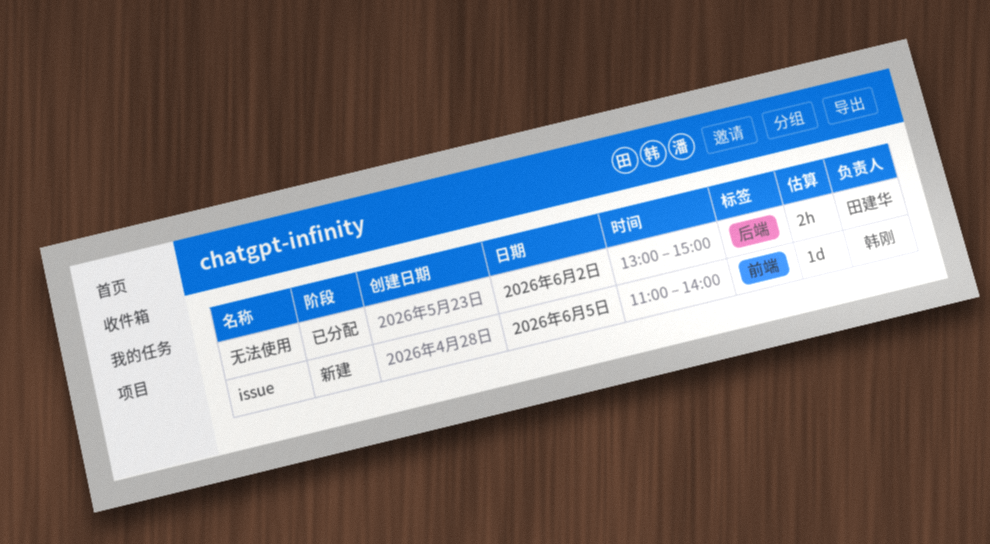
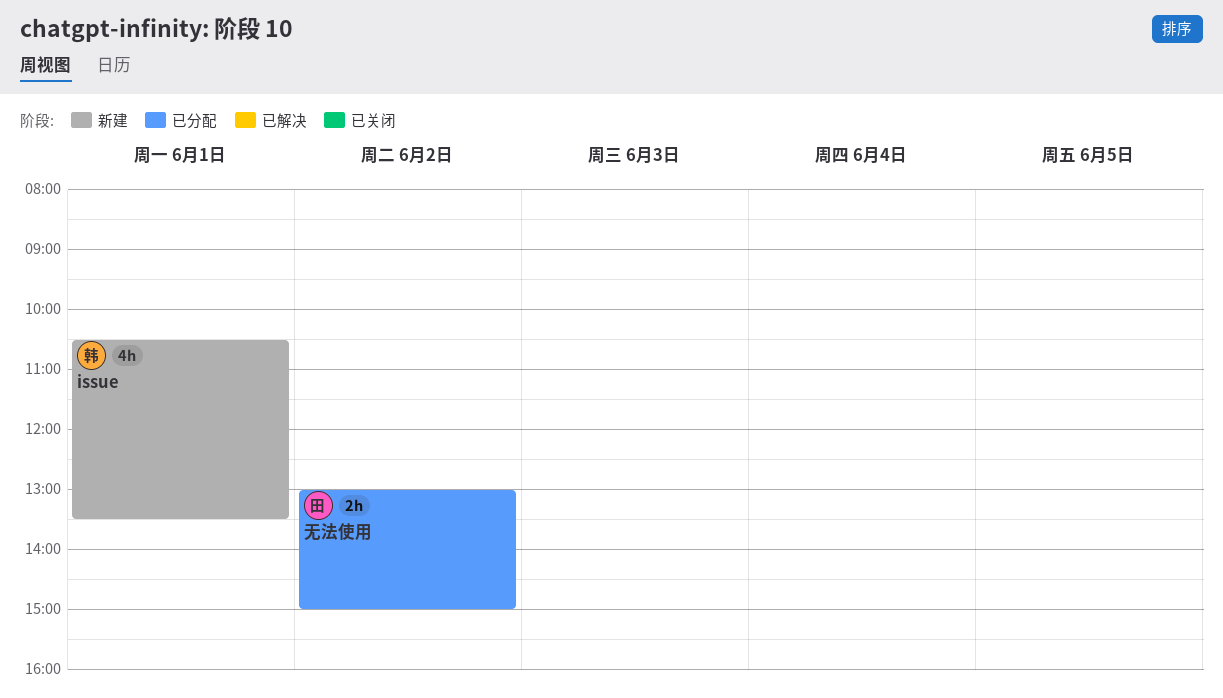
issue, estimate: 1d -> 4h
issue, day: Jun 5 -> Jun 1
issue, begins: 11:00 -> 10:30
issue, ends: 14:00 -> 13:30

